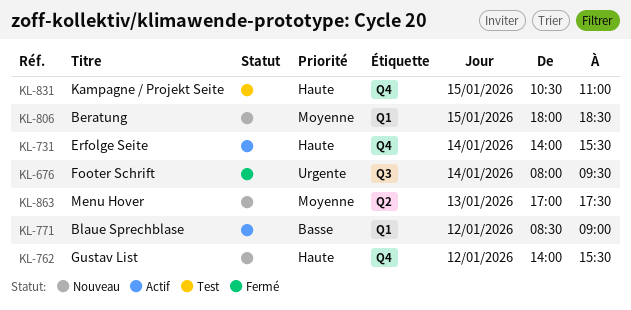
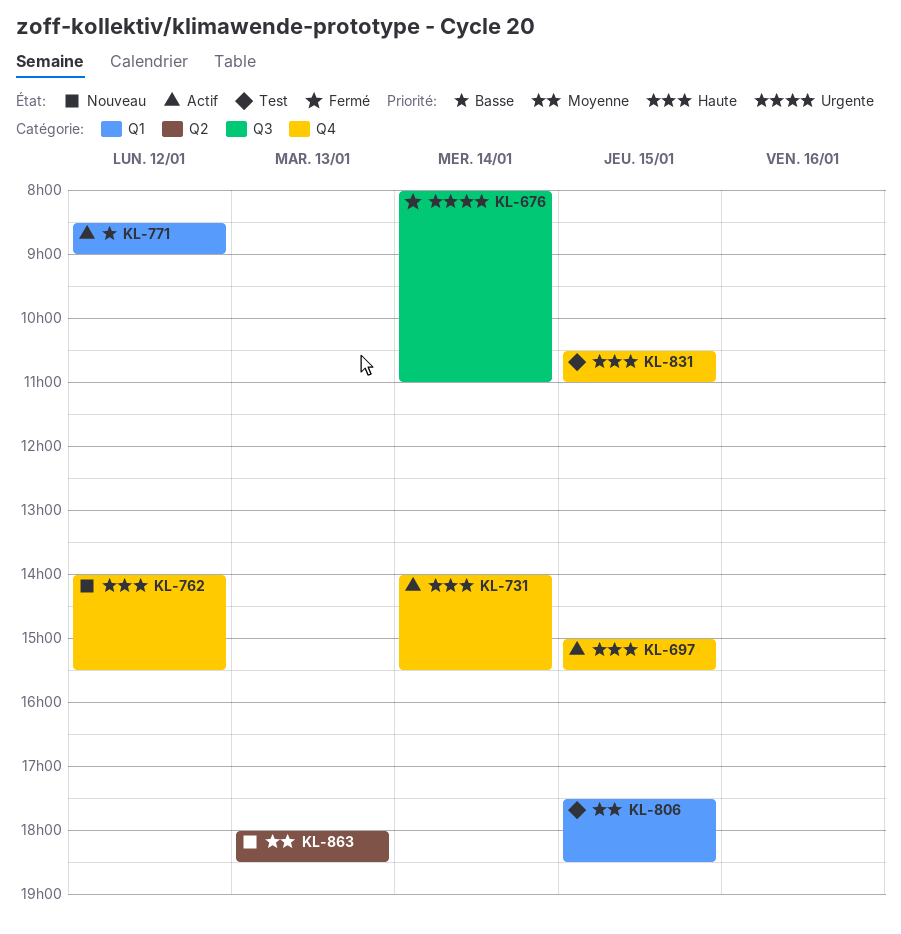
KL-676, ends: 09:30 -> 11:00
KL-697: none -> present
KL-806, status: Nouveau -> Test
KL-806, begins: 18:00 -> 17:30
KL-863, begins: 17:00 -> 18:00
KL-863, ends: 17:30 -> 18:30

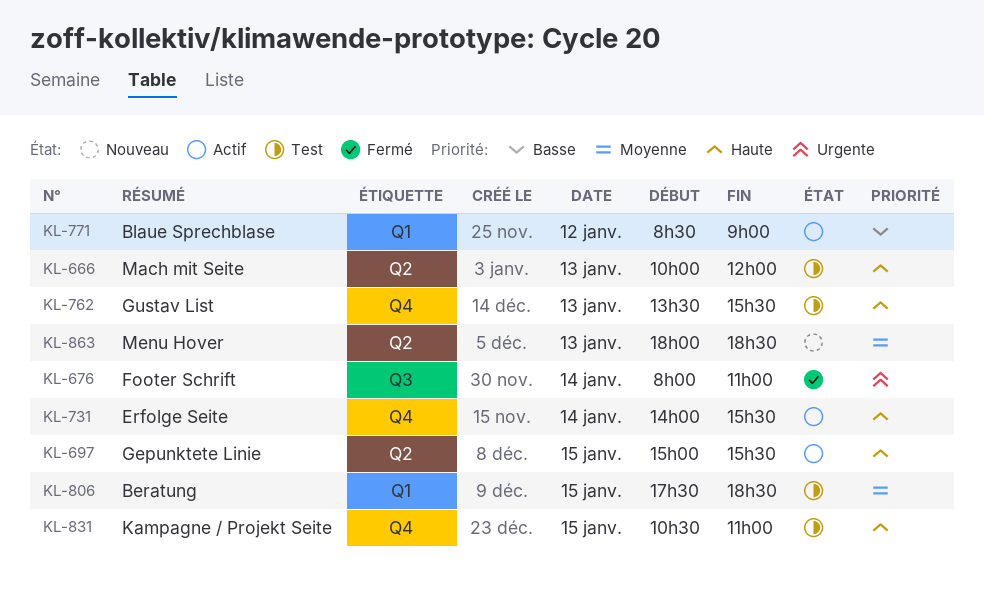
KL-666: none -> present
KL-697, label: Q4 -> Q2
KL-762, status: Nouveau -> Test
KL-762, day: Jan 12 -> Jan 13
KL-762, begins: 14:00 -> 13:30

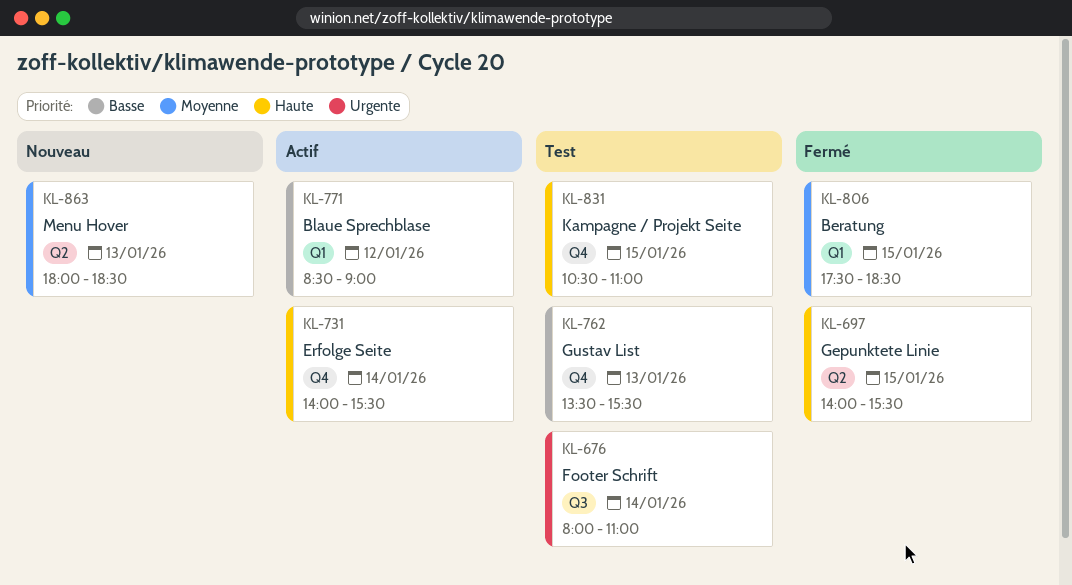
KL-666: present -> none
KL-676, status: Fermé -> Test
KL-697, status: Actif -> Fermé
KL-697, begins: 15:00 -> 14:00
KL-762, priority: Haute -> Basse
KL-806, status: Test -> Fermé

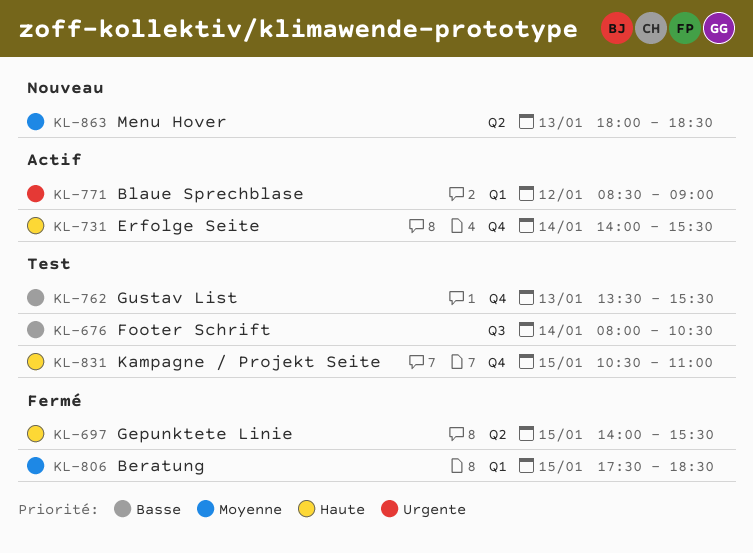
KL-676, priority: Urgente -> Basse
KL-676, ends: 11:00 -> 10:30
KL-771, priority: Basse -> Urgente

